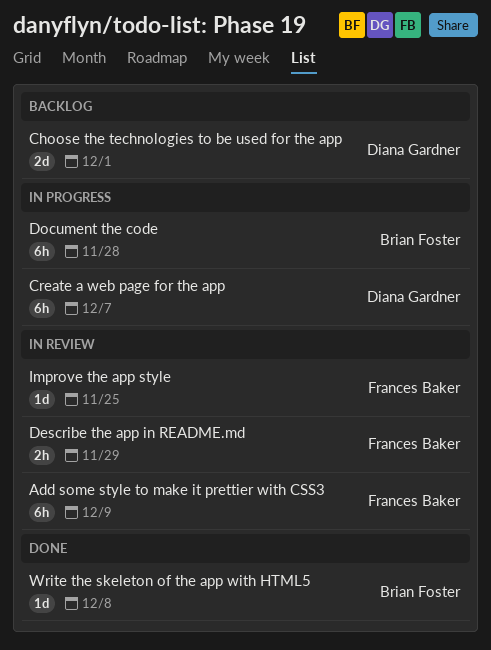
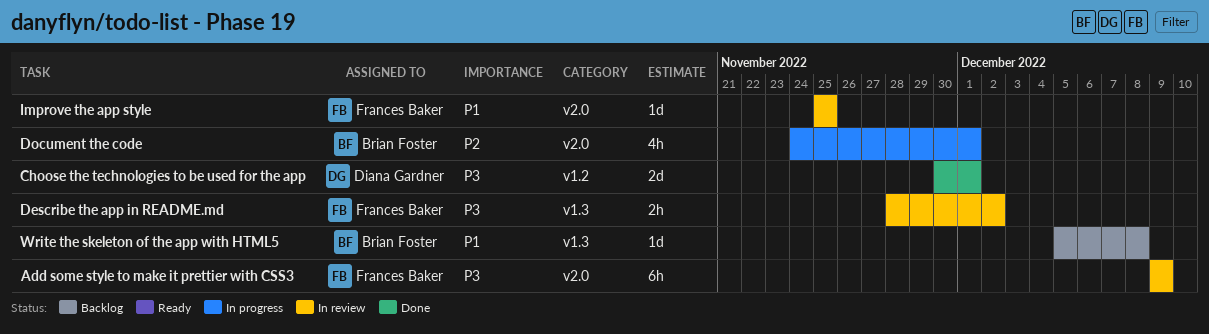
Choose the technologies to be used for the app, status: Backlog -> Done
Create a web page for the app: present -> none
Describe the app in README.md, due: Nov 29 -> Dec 2
Document the code, estimate: 6h -> 4h
Document the code, due: Nov 28 -> Dec 1
Write the skeleton of the app with HTML5, status: Done -> Backlog

